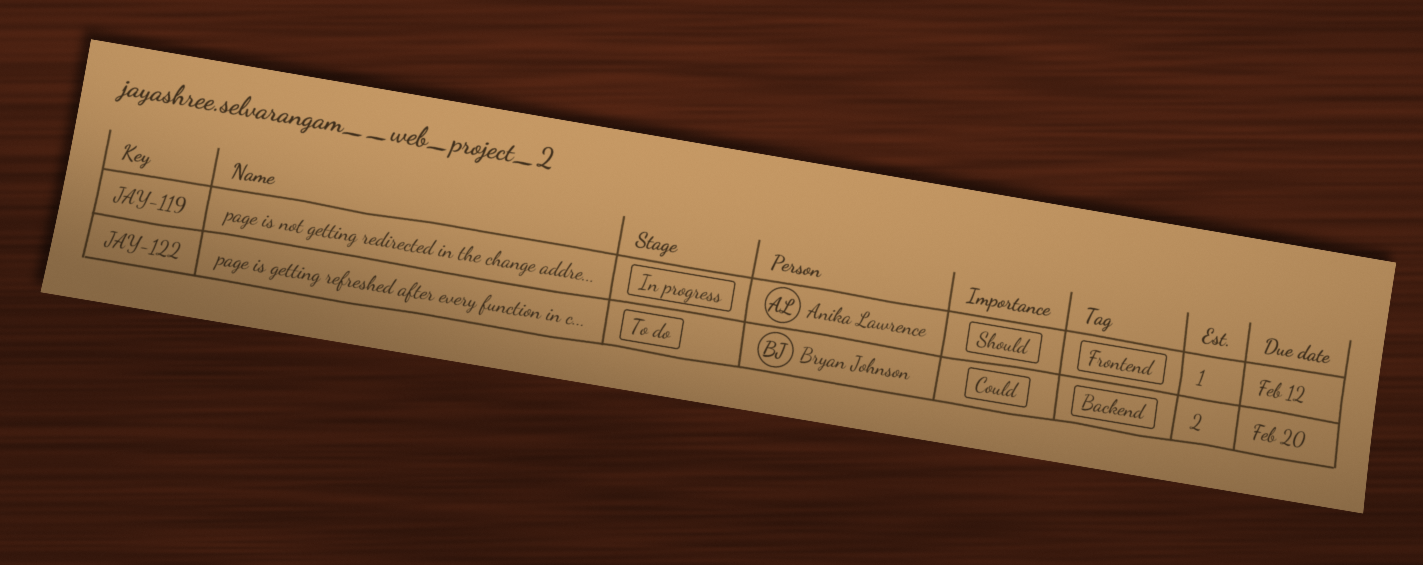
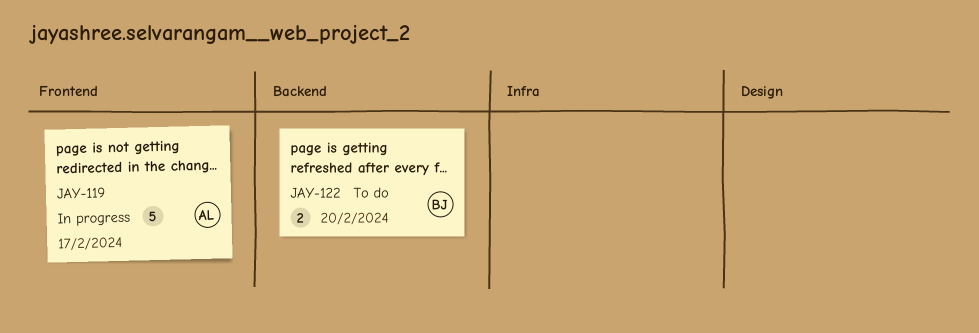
JAY-119, estimate: 1 -> 5
JAY-119, due: Feb 12 -> Feb 17

